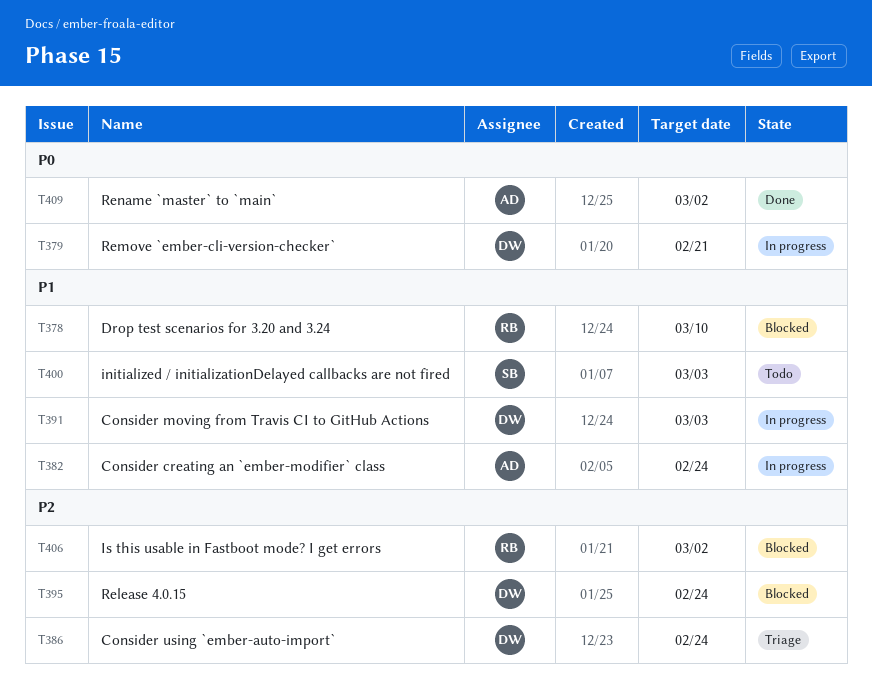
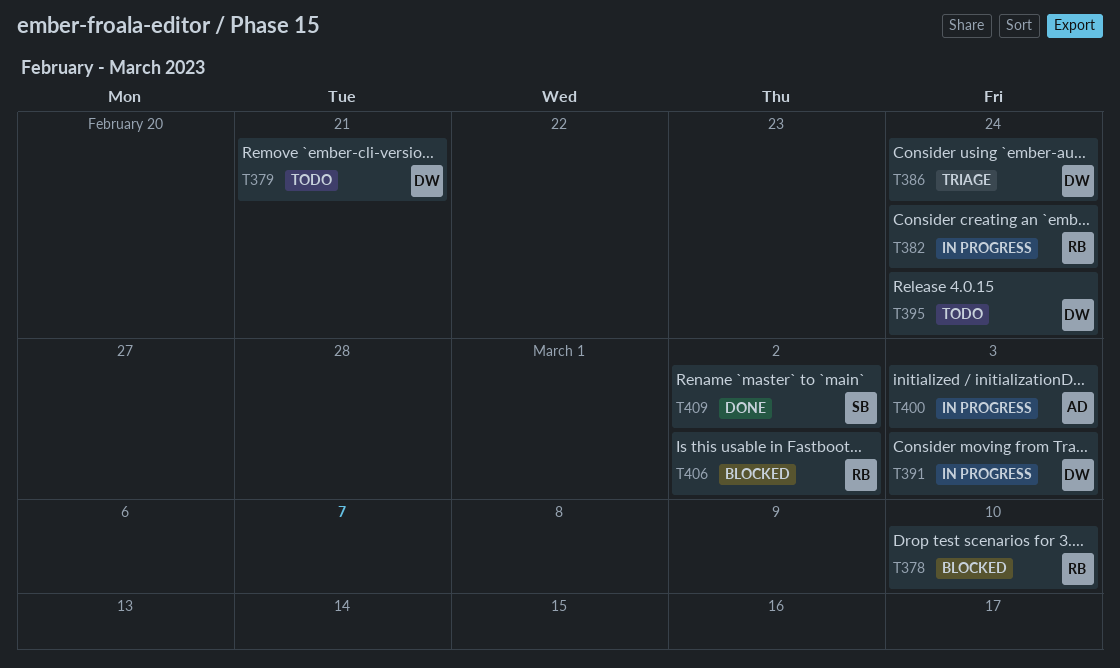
T379, status: In progress -> Todo
T382, owner: AD -> RB
T395, status: Blocked -> Todo
T400, status: Todo -> In progress
T400, owner: SB -> AD
T409, owner: AD -> SB

